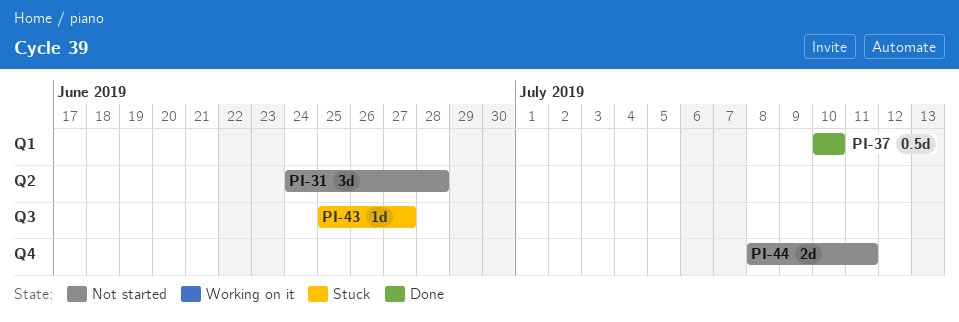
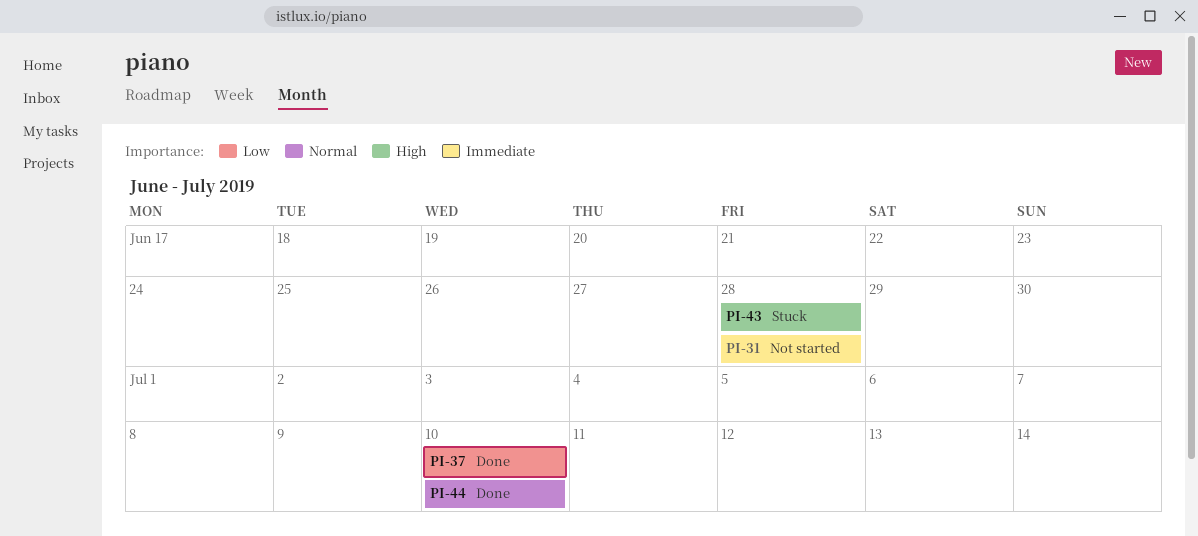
PI-43, due: Jun 27 -> Jun 28
PI-44, status: Not started -> Done
PI-44, due: Jul 11 -> Jul 10

